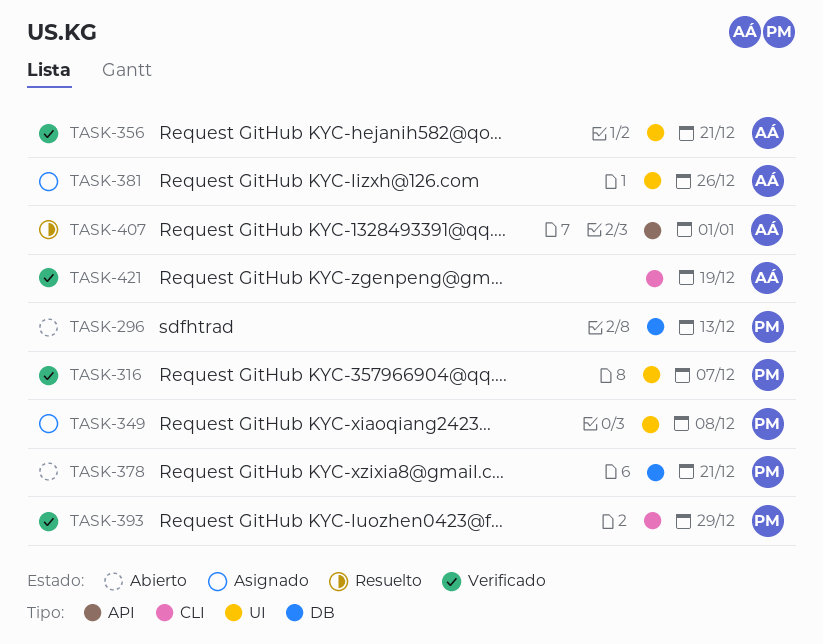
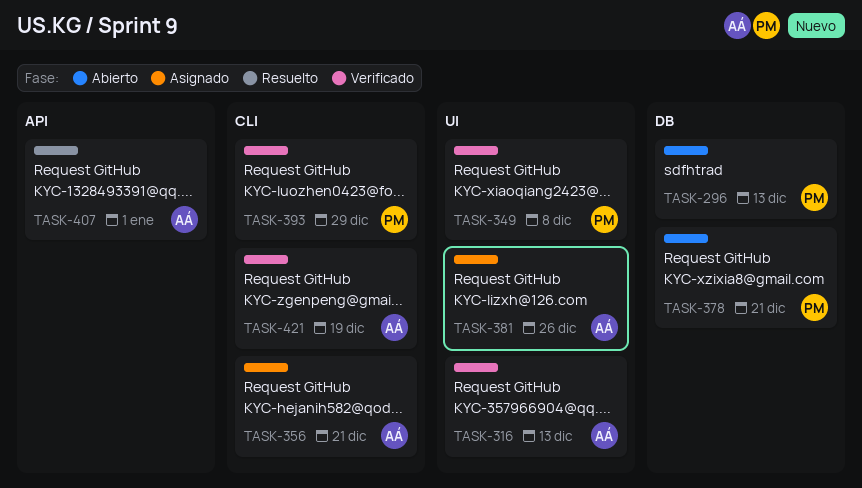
TASK-316, owner: PM -> AÁ
TASK-316, due: Dec 7 -> Dec 13
TASK-349, status: Asignado -> Verificado
TASK-356, status: Verificado -> Asignado
TASK-356, label: UI -> CLI

